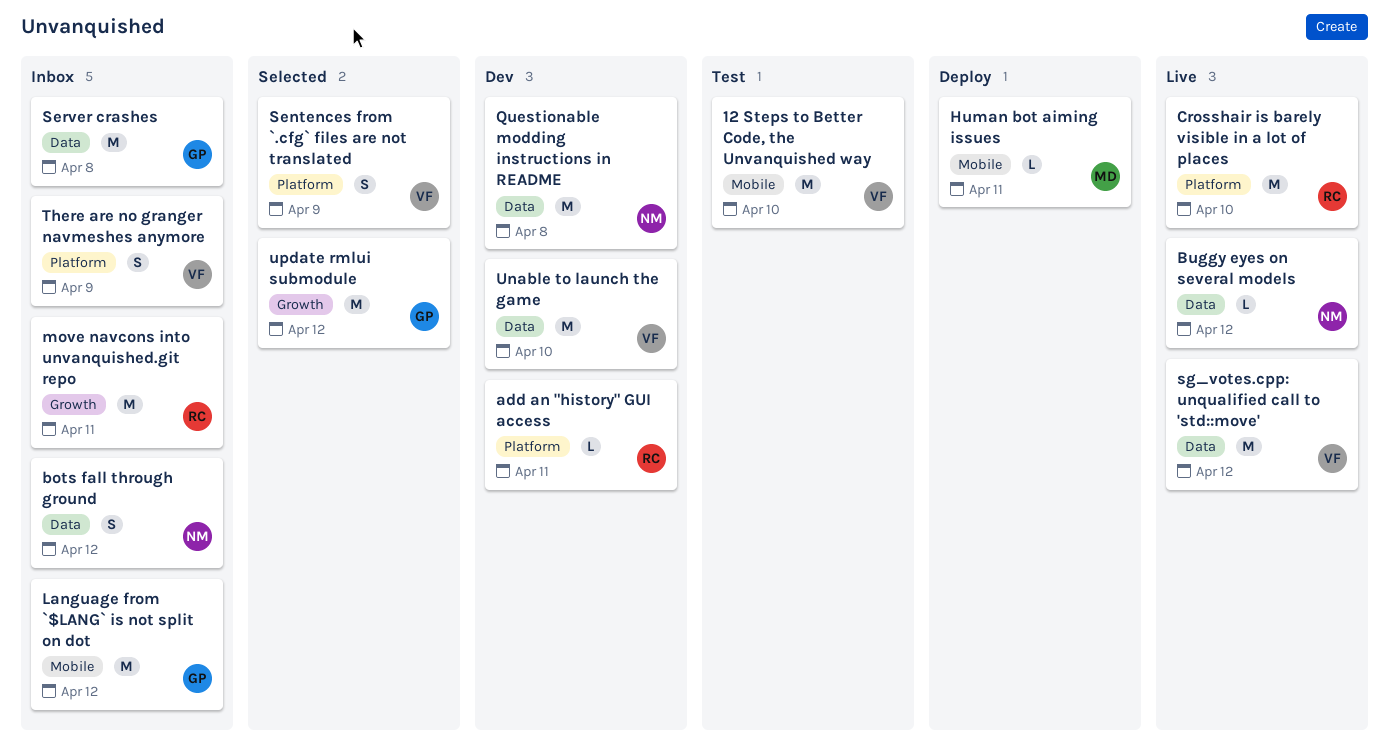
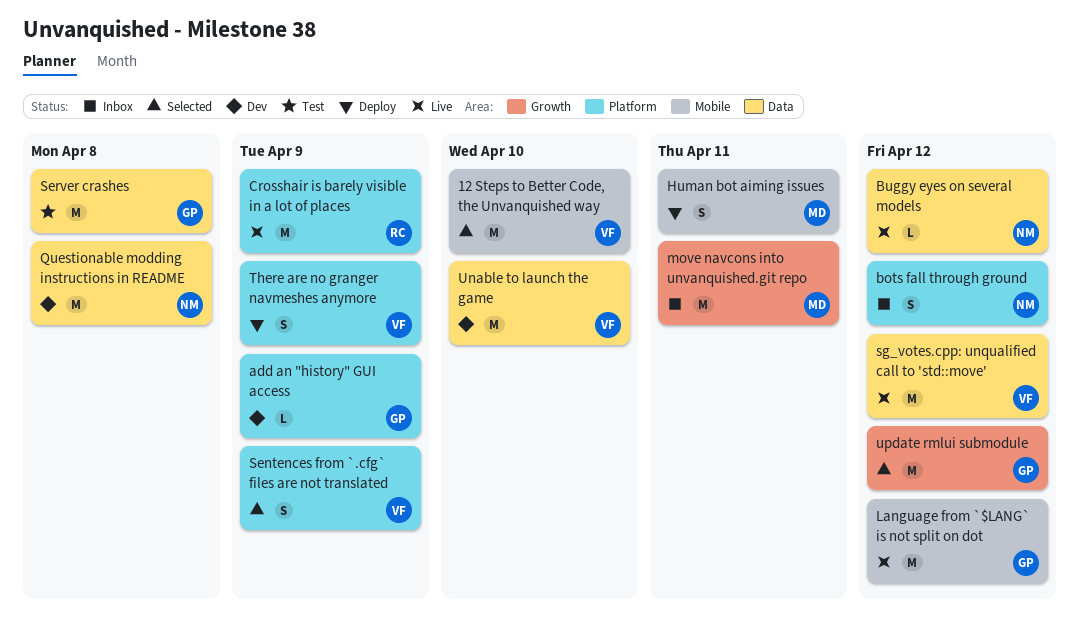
12 Steps to Better Code, the Unvanquished way, status: Test -> Selected
add an "history" GUI access, owner: RC -> GP
add an "history" GUI access, due: Apr 11 -> Apr 9
bots fall through ground, label: Data -> Platform
Crosshair is barely visible in a lot of places, due: Apr 10 -> Apr 9
Human bot aiming issues, estimate: L -> S
Language from `$LANG` is not split on dot, status: Inbox -> Live
move navcons into unvanquished.git repo, owner: RC -> MD
Server crashes, status: Inbox -> Test
There are no granger navmeshes anymore, status: Inbox -> Deploy

